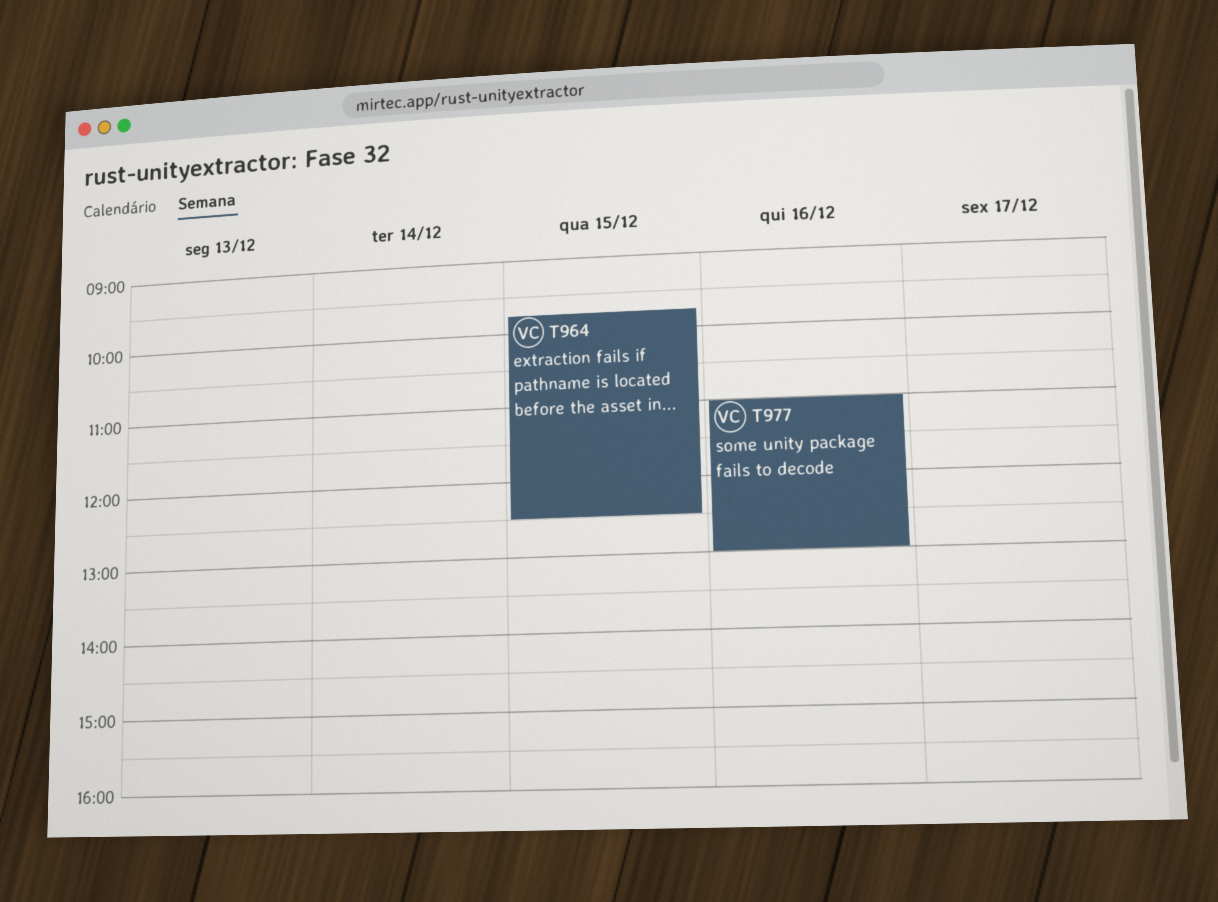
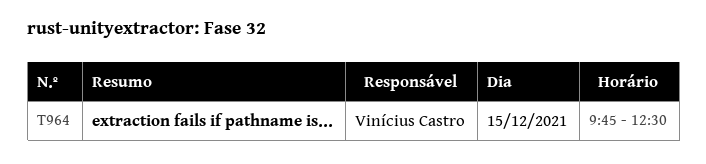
T977: present -> none

